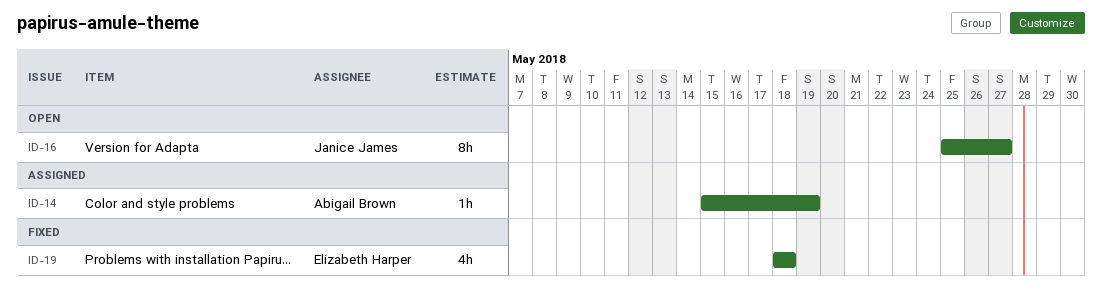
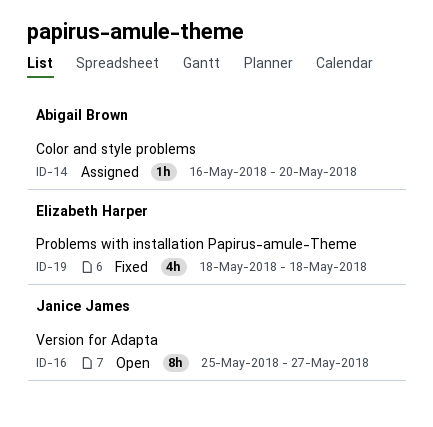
ID-14, start: May 15 -> May 16
ID-14, due: May 19 -> May 20

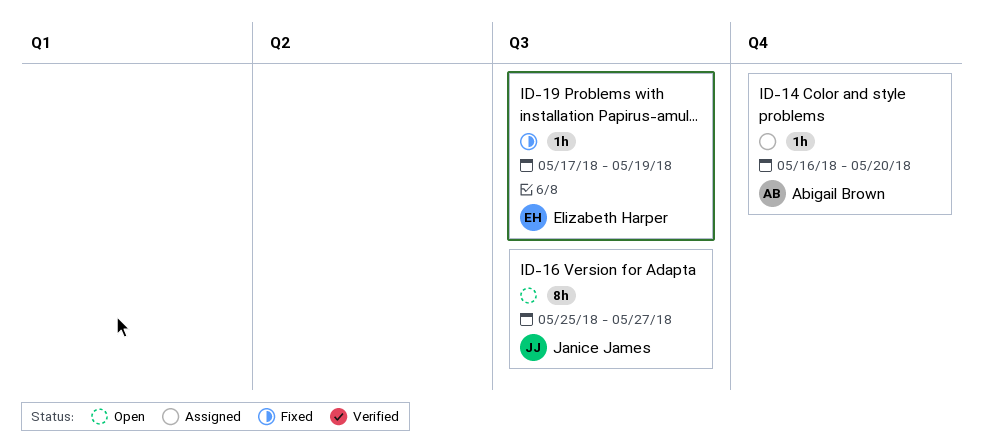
ID-19, estimate: 4h -> 1h
ID-19, start: May 18 -> May 17
ID-19, due: May 18 -> May 19

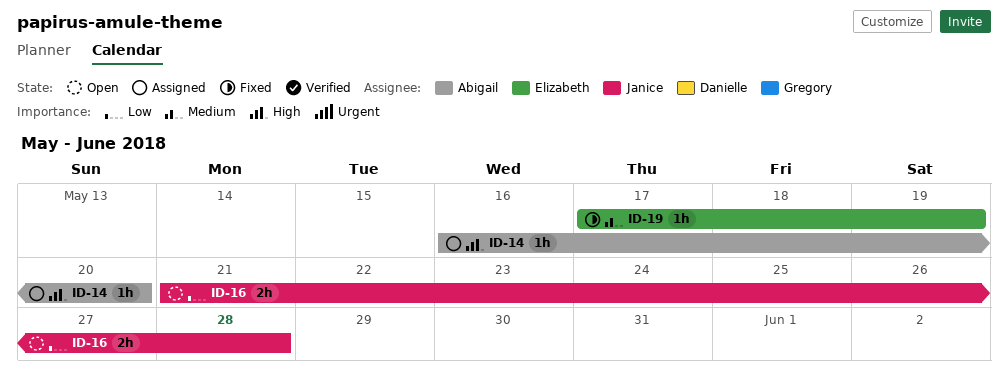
ID-16, estimate: 8h -> 2h
ID-16, start: May 25 -> May 21
ID-16, due: May 27 -> May 28

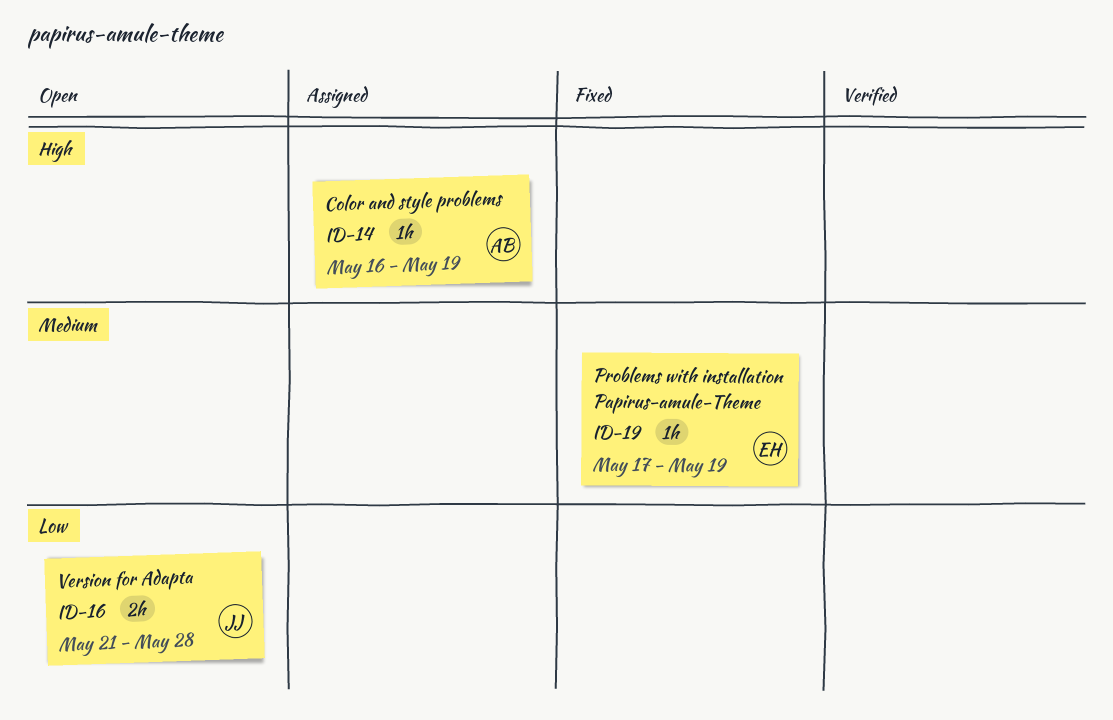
ID-14, due: May 20 -> May 19

